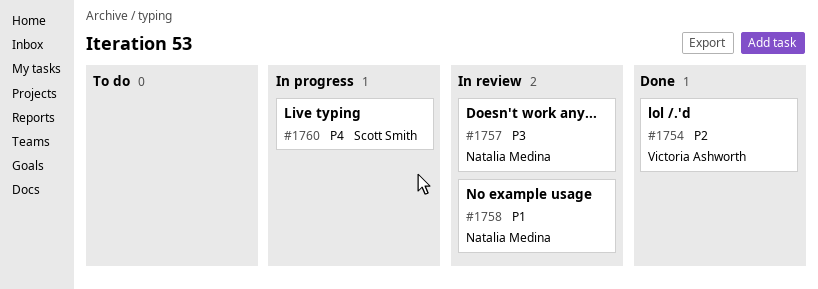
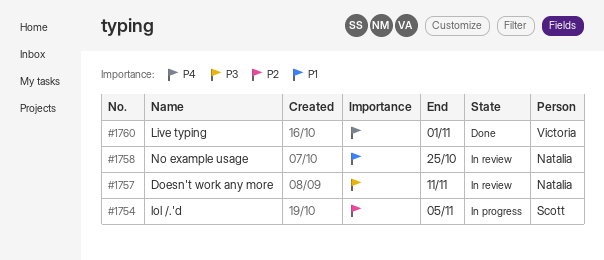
#1754, status: Done -> In progress
#1754, owner: Victoria Ashworth -> Scott Smith
#1760, status: In progress -> Done
#1760, owner: Scott Smith -> Victoria Ashworth

